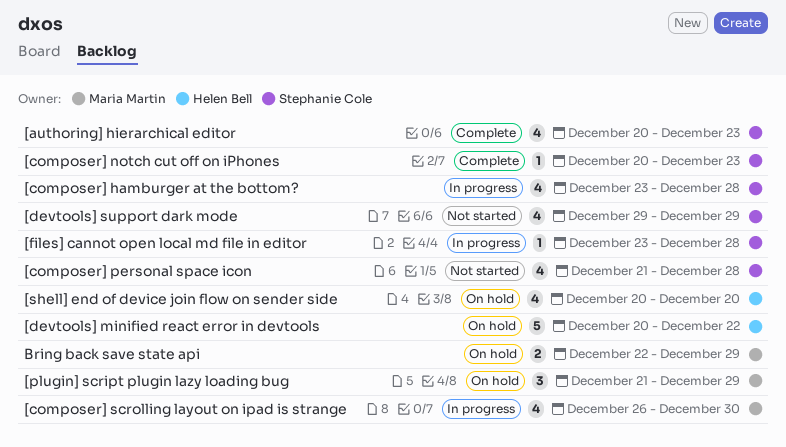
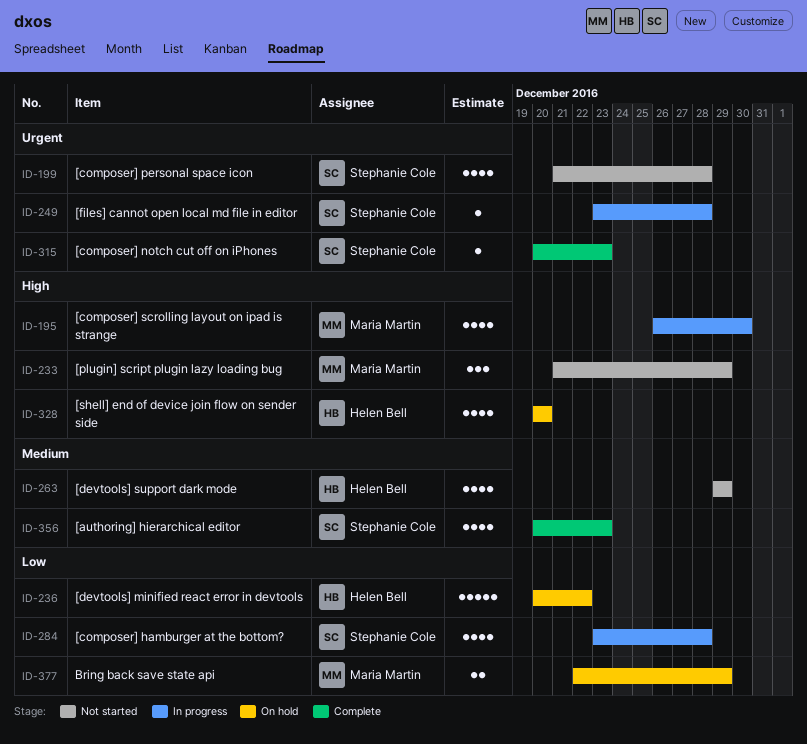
[devtools] support dark mode, owner: Stephanie Cole -> Helen Bell
[plugin] script plugin lazy loading bug, status: On hold -> Not started

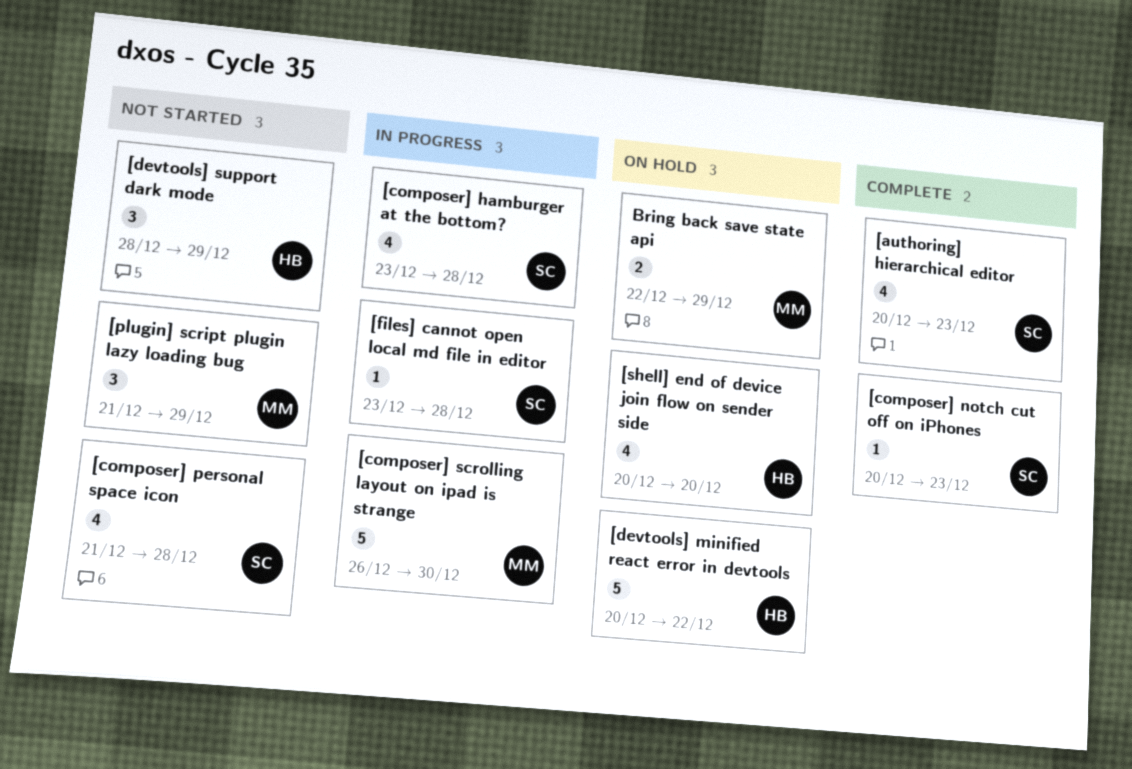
[composer] scrolling layout on ipad is strange, estimate: 4 -> 5
[devtools] support dark mode, estimate: 4 -> 3
[devtools] support dark mode, start: Dec 29 -> Dec 28

